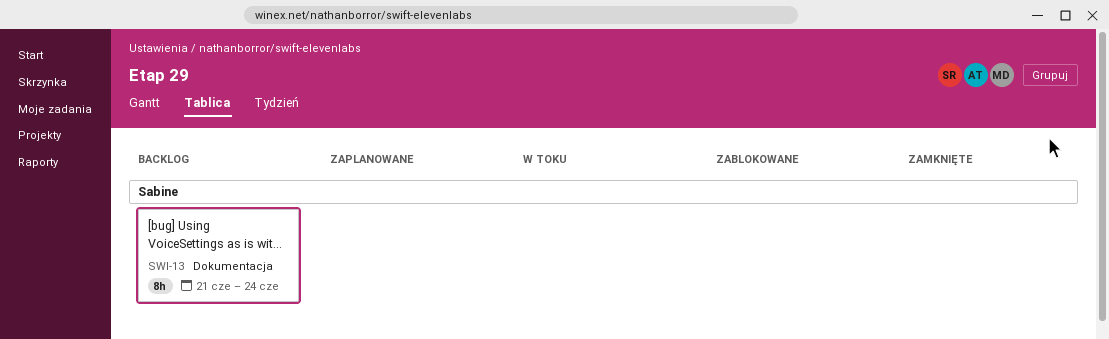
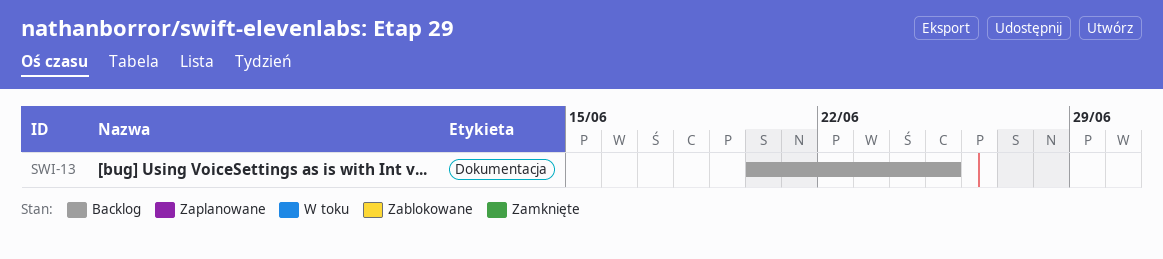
SWI-13, start: Jun 21 -> Jun 20
SWI-13, due: Jun 24 -> Jun 25

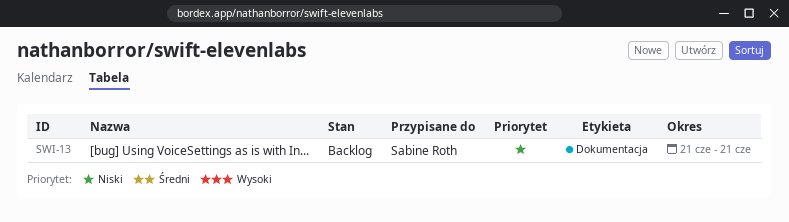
SWI-13, start: Jun 20 -> Jun 21
SWI-13, due: Jun 25 -> Jun 21

